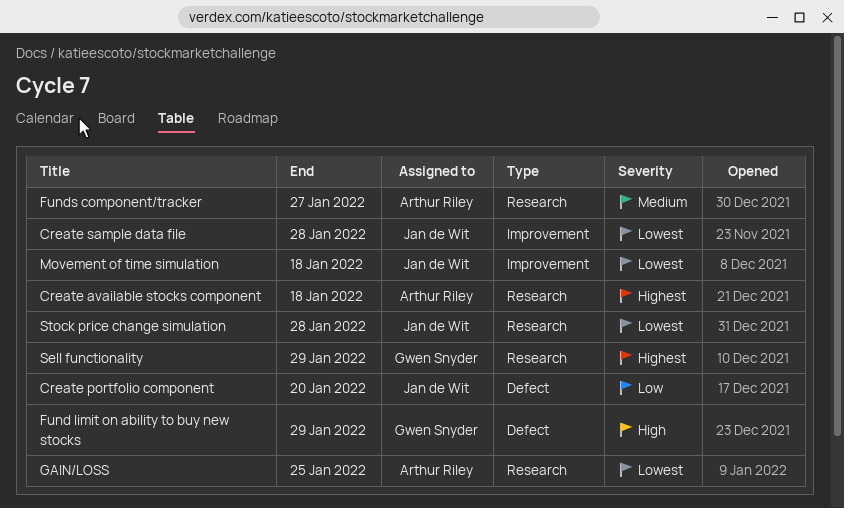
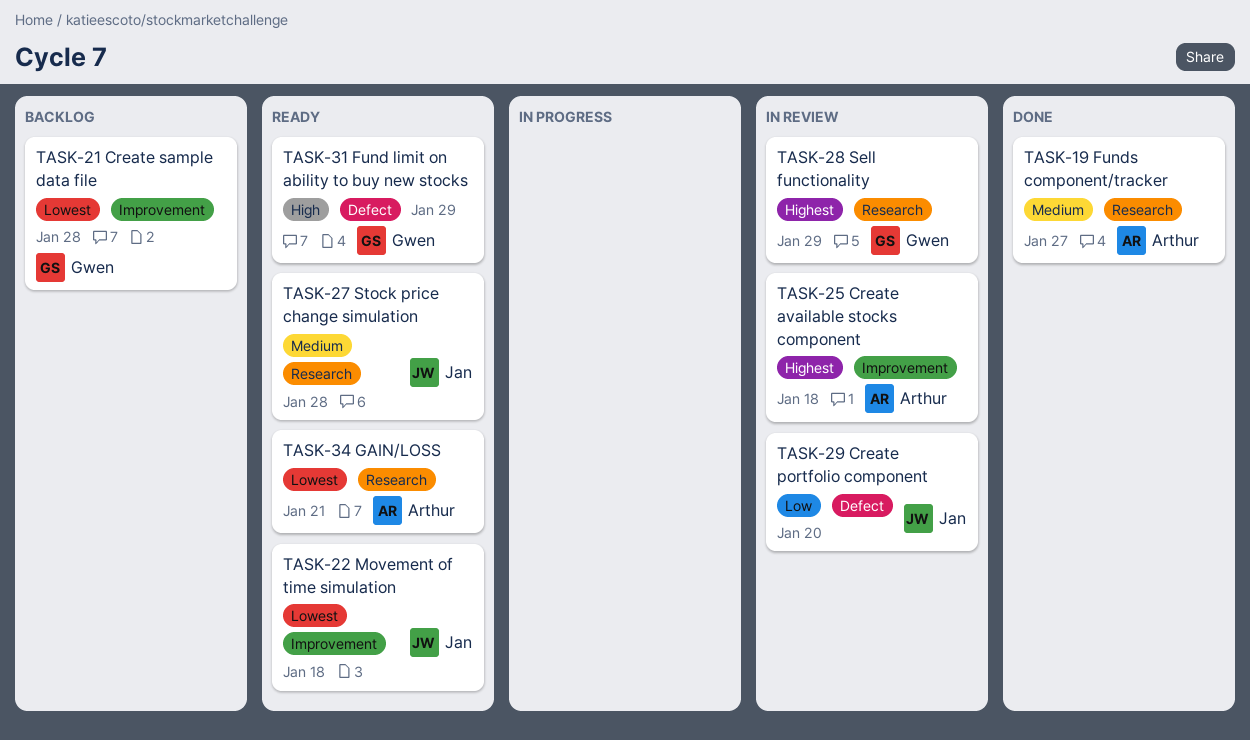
Create available stocks component, label: Research -> Improvement
Create sample data file, owner: Jan de Wit -> Gwen Snyder
GAIN/LOSS, due: Jan 25 -> Jan 21
Stock price change simulation, priority: Lowest -> Medium

